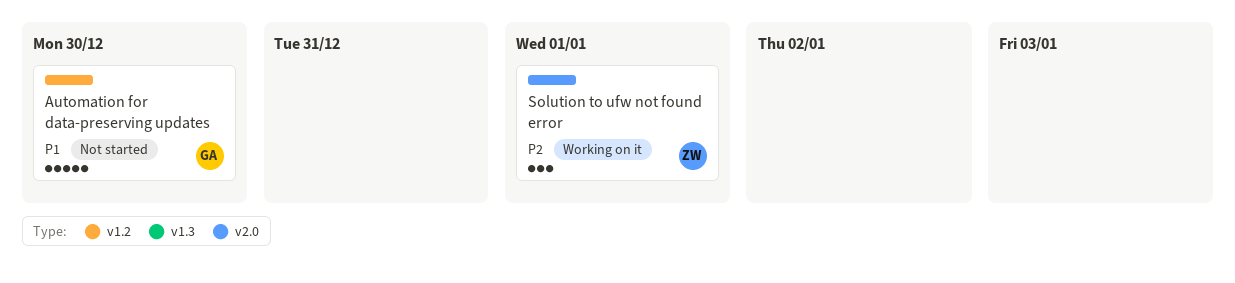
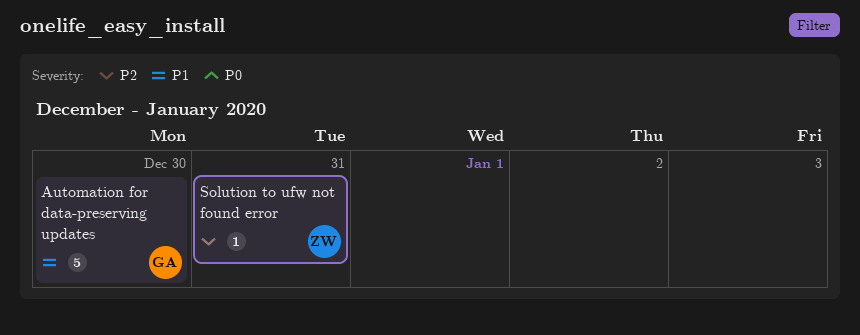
Solution to ufw not found error, estimate: 3 -> 1
Solution to ufw not found error, due: Jan 1 -> Dec 31

